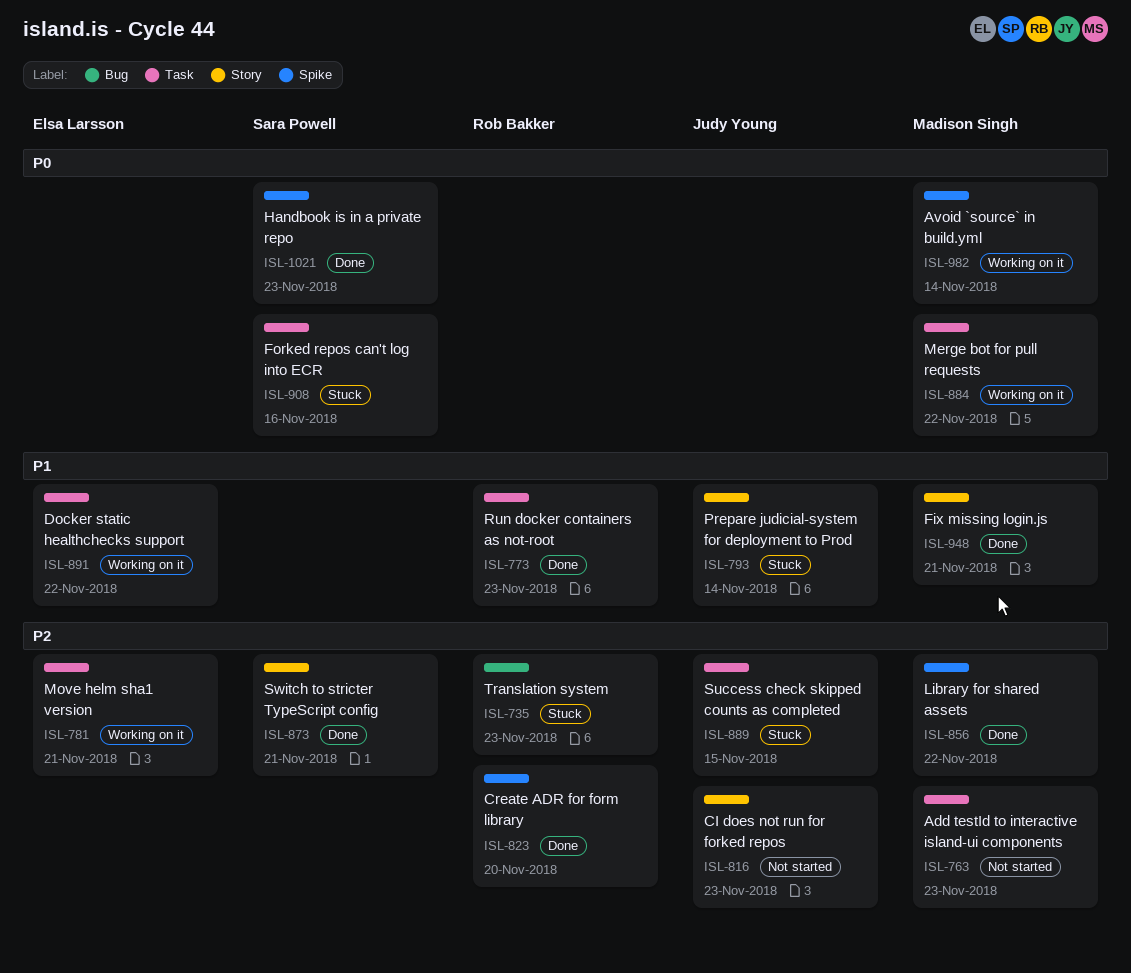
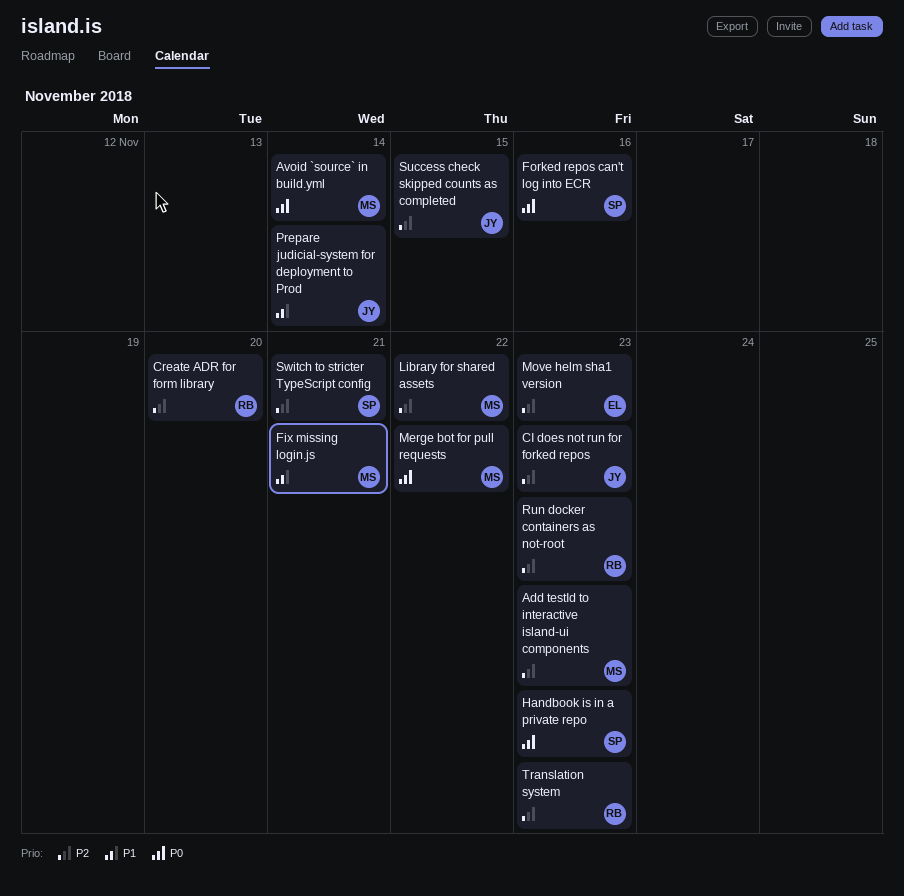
Docker static healthchecks support: present -> none
Move helm sha1 version, due: Nov 21 -> Nov 23
Run docker containers as not-root, priority: P1 -> P2

